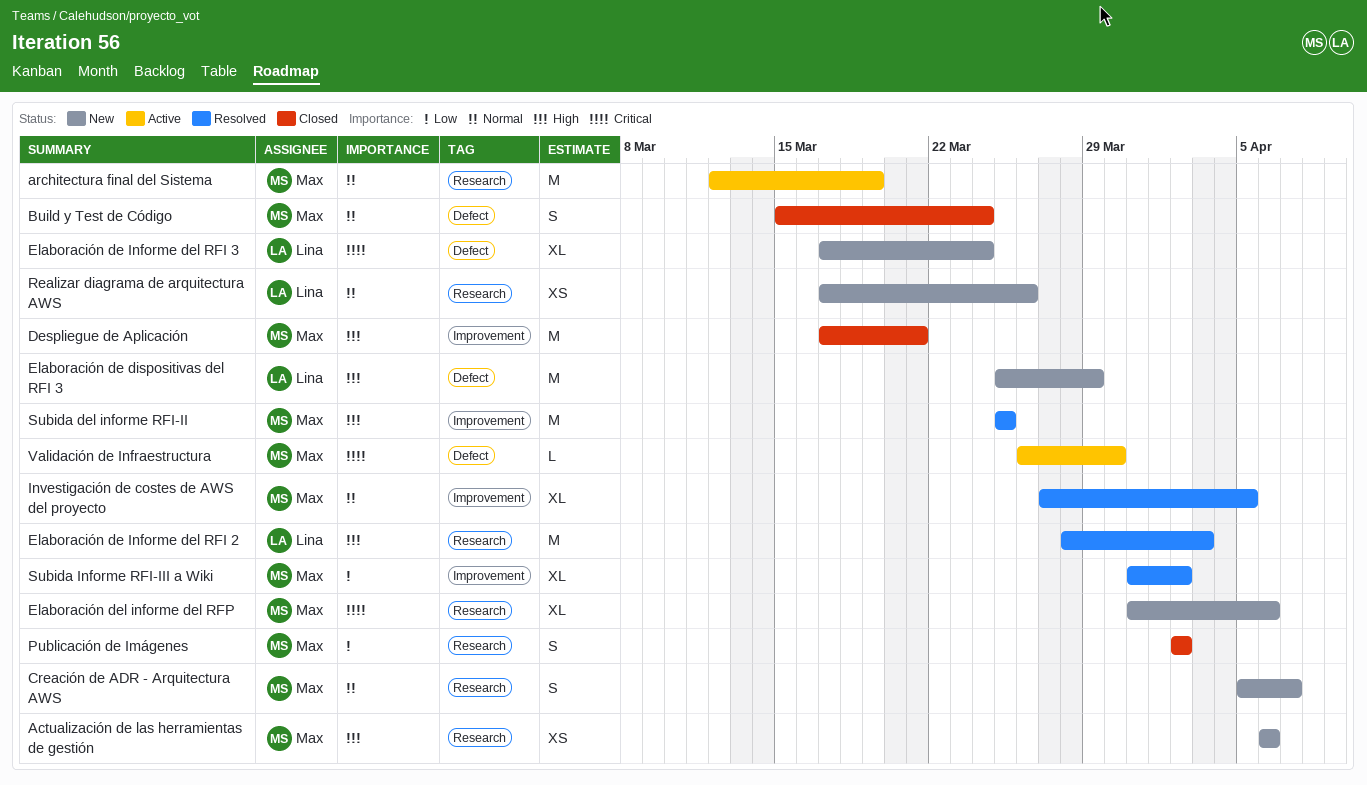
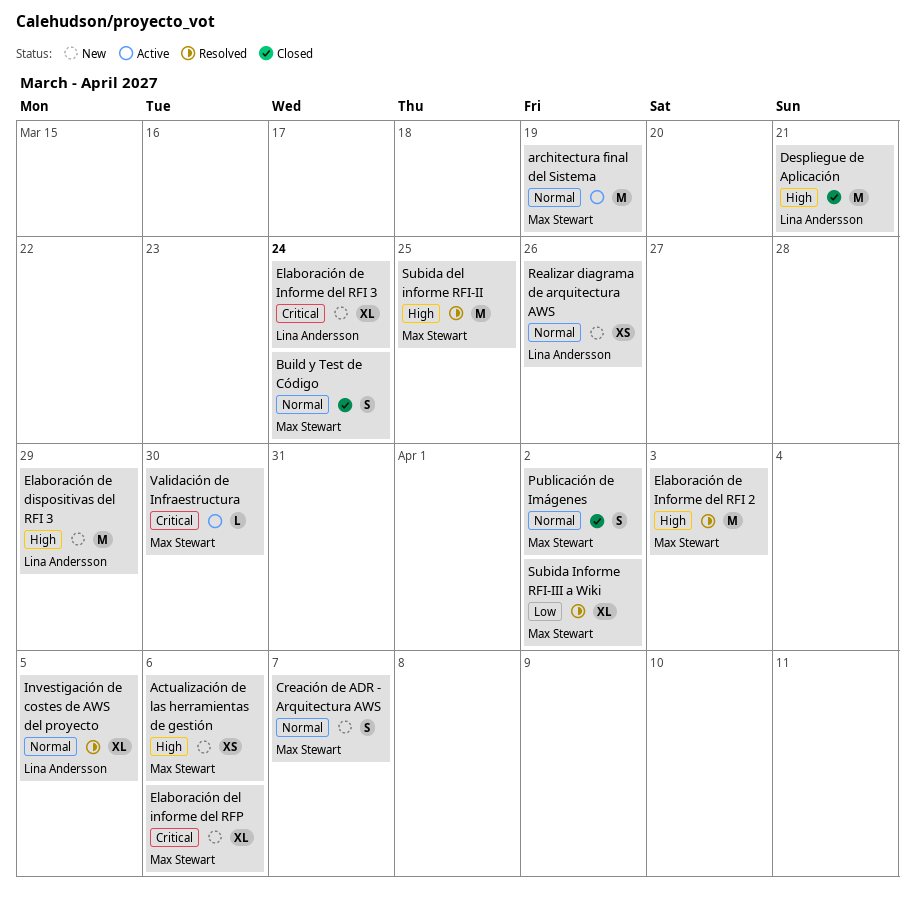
Despliegue de Aplicación, owner: Max Stewart -> Lina Andersson
Elaboración de Informe del RFI 2, owner: Lina Andersson -> Max Stewart
Investigación de costes de AWS del proyecto, owner: Max Stewart -> Lina Andersson
Publicación de Imágenes, priority: Low -> Normal

